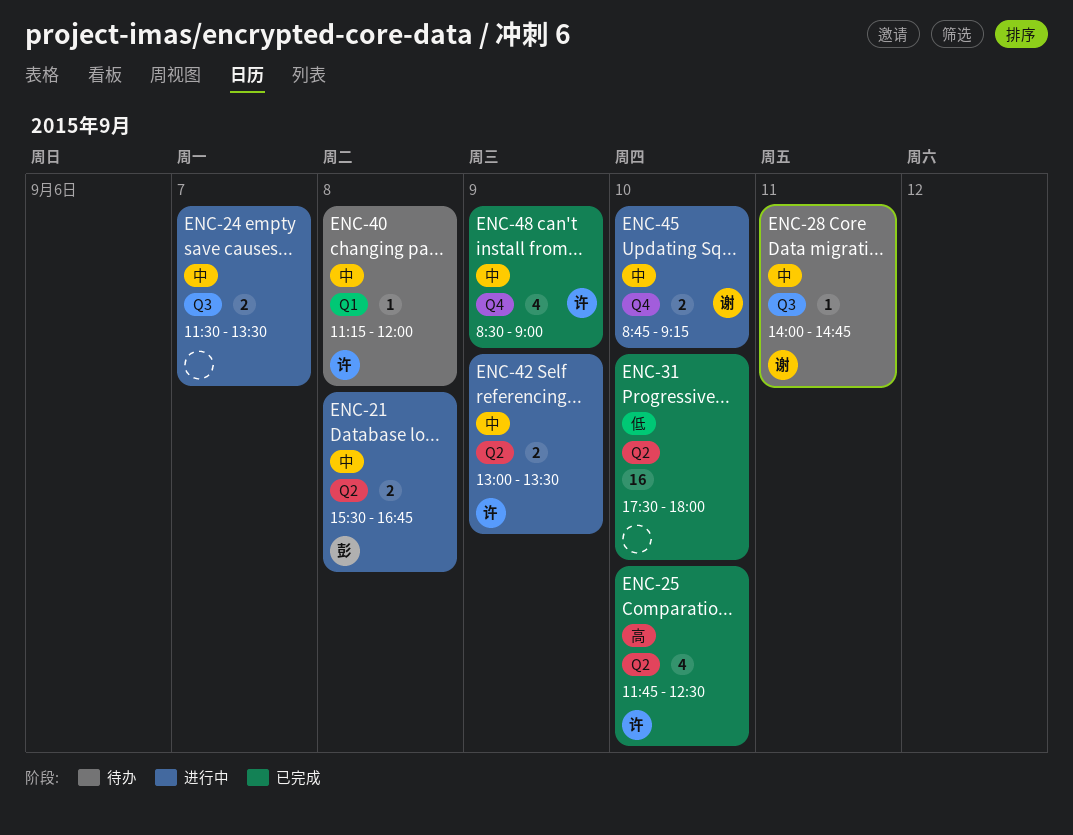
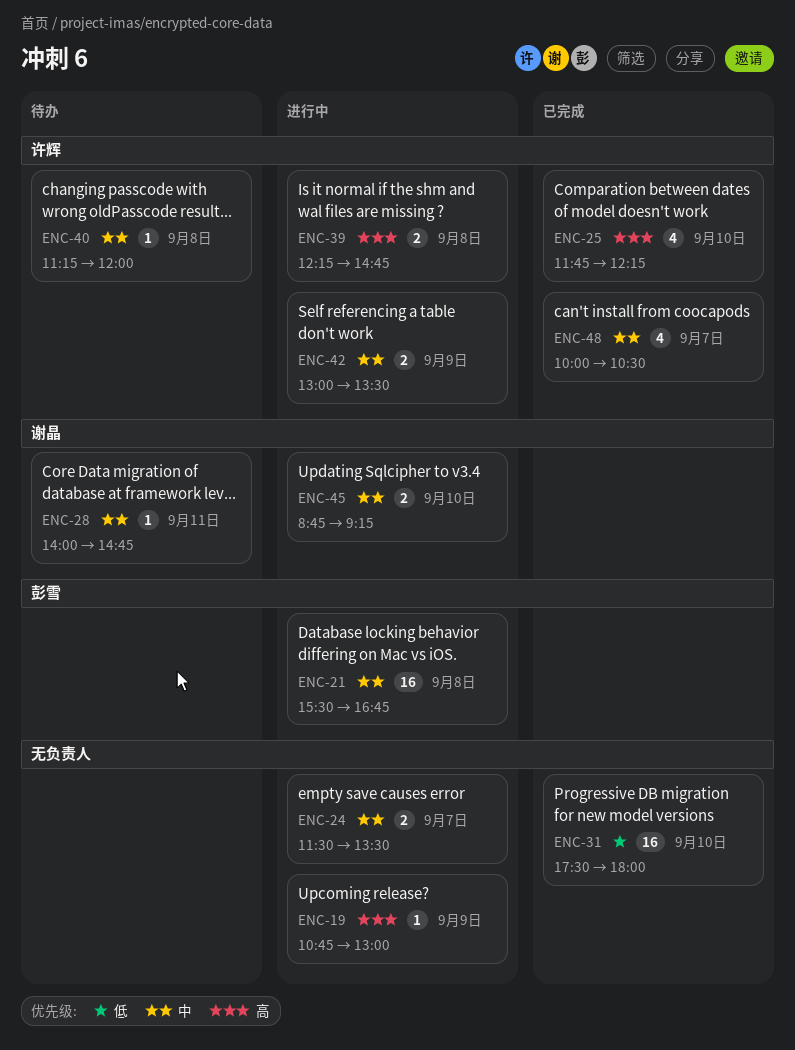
ENC-19: none -> present
ENC-21, estimate: 2 -> 16
ENC-25, ends: 12:30 -> 12:15
ENC-39: none -> present
ENC-48, day: Sep 9 -> Sep 7
ENC-48, begins: 08:30 -> 10:00
ENC-48, ends: 09:00 -> 10:30

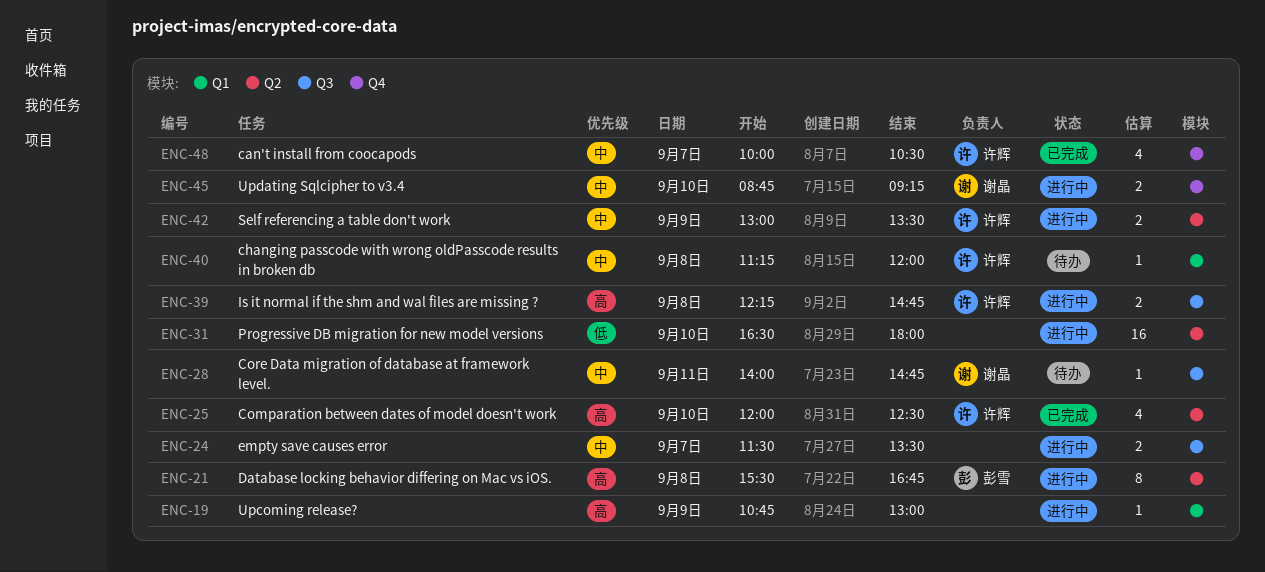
ENC-21, priority: 中 -> 高
ENC-21, estimate: 16 -> 8
ENC-25, begins: 11:45 -> 12:00
ENC-25, ends: 12:15 -> 12:30
ENC-31, status: 已完成 -> 进行中
ENC-31, begins: 17:30 -> 16:30

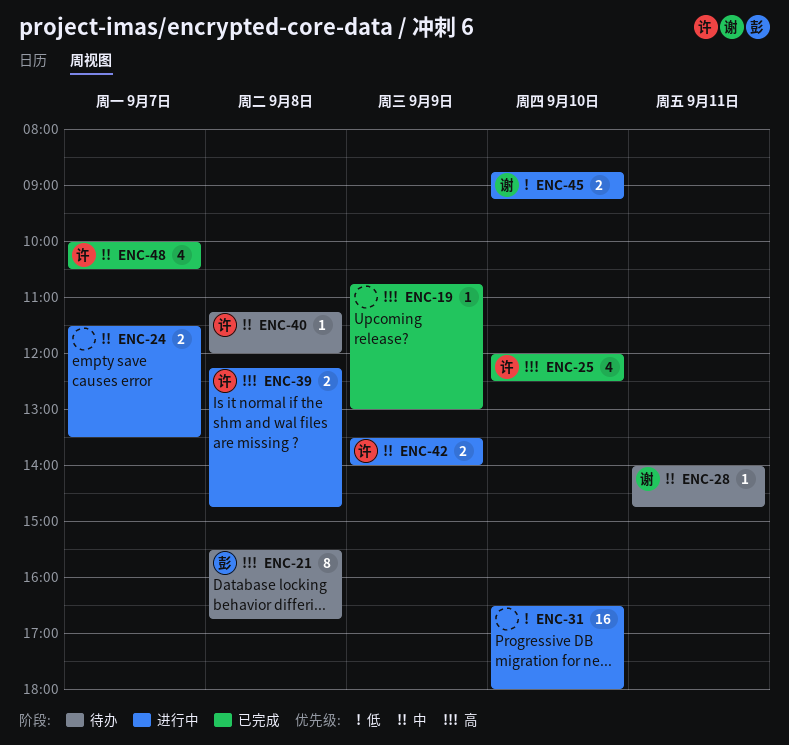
ENC-19, status: 进行中 -> 已完成
ENC-21, status: 进行中 -> 待办
ENC-42, begins: 13:00 -> 13:30
ENC-42, ends: 13:30 -> 14:00
ENC-45, priority: 中 -> 低

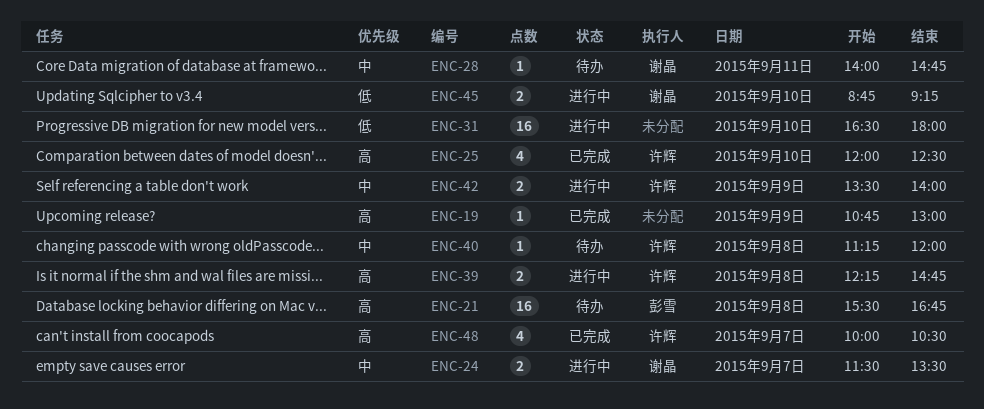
ENC-21, estimate: 8 -> 16
ENC-24, owner: none -> 谢晶
ENC-48, priority: 中 -> 高

